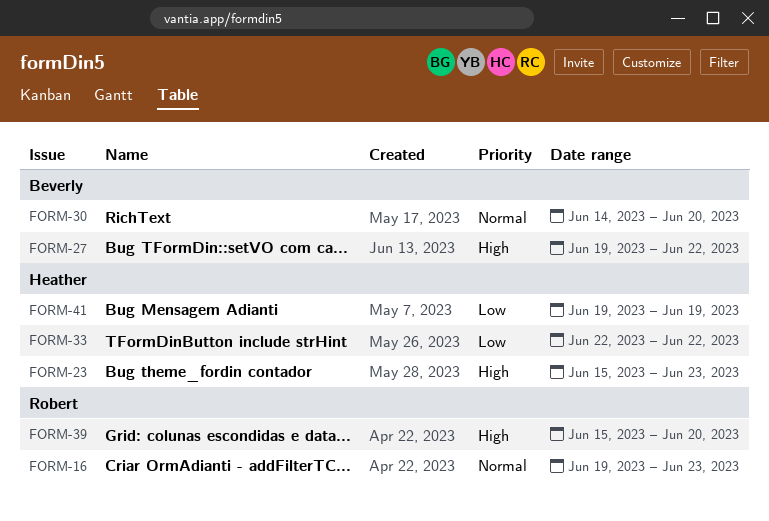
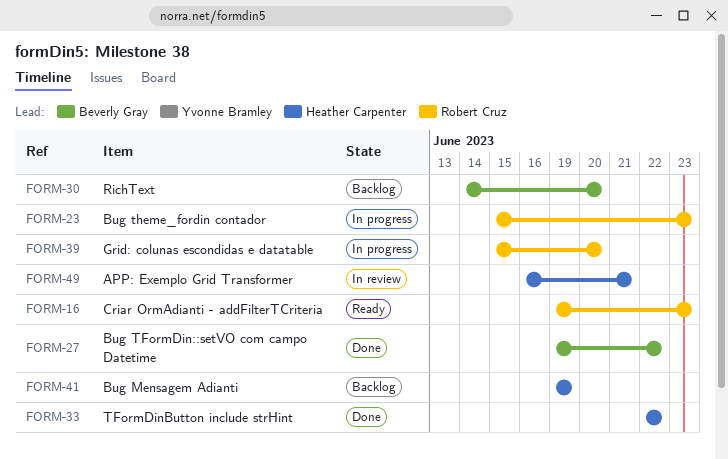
FORM-23, owner: Heather Carpenter -> Robert Cruz
FORM-49: none -> present

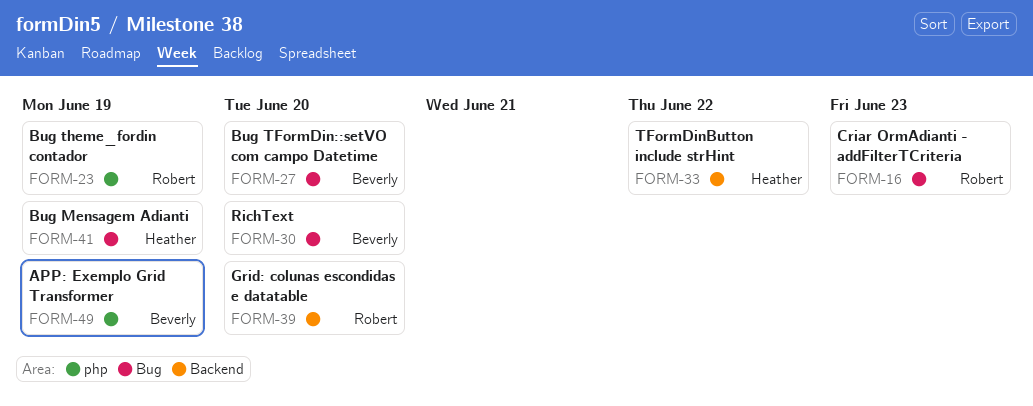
FORM-23, due: Jun 23 -> Jun 19
FORM-27, due: Jun 22 -> Jun 20
FORM-49, owner: Heather Carpenter -> Beverly Gray
FORM-49, due: Jun 21 -> Jun 19

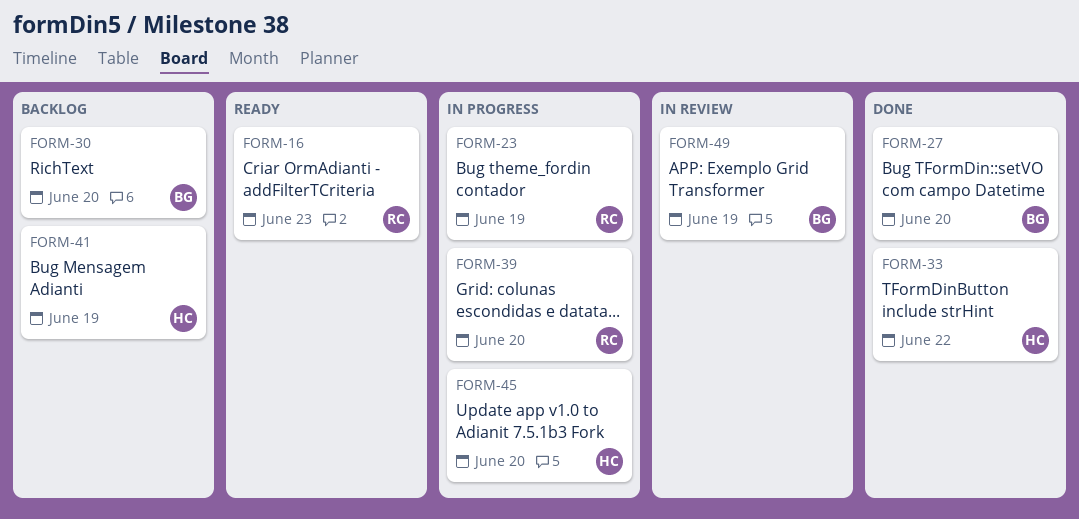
FORM-45: none -> present

